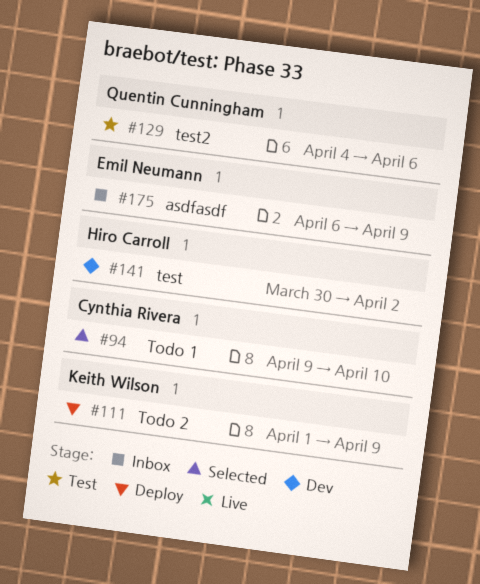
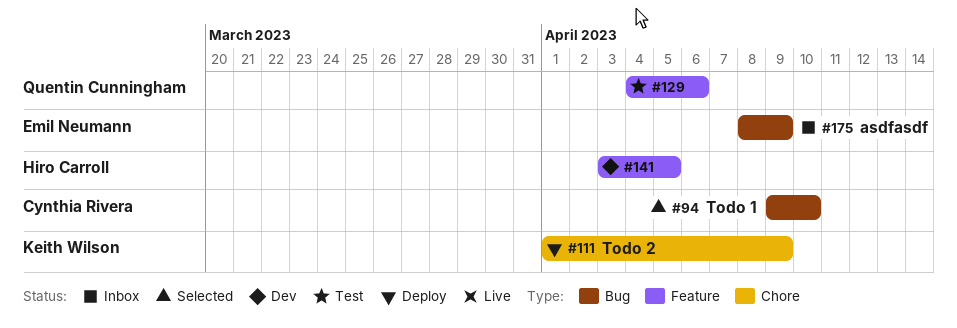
#141, start: Mar 30 -> Apr 3
#141, due: Apr 2 -> Apr 5
#175, start: Apr 6 -> Apr 8

